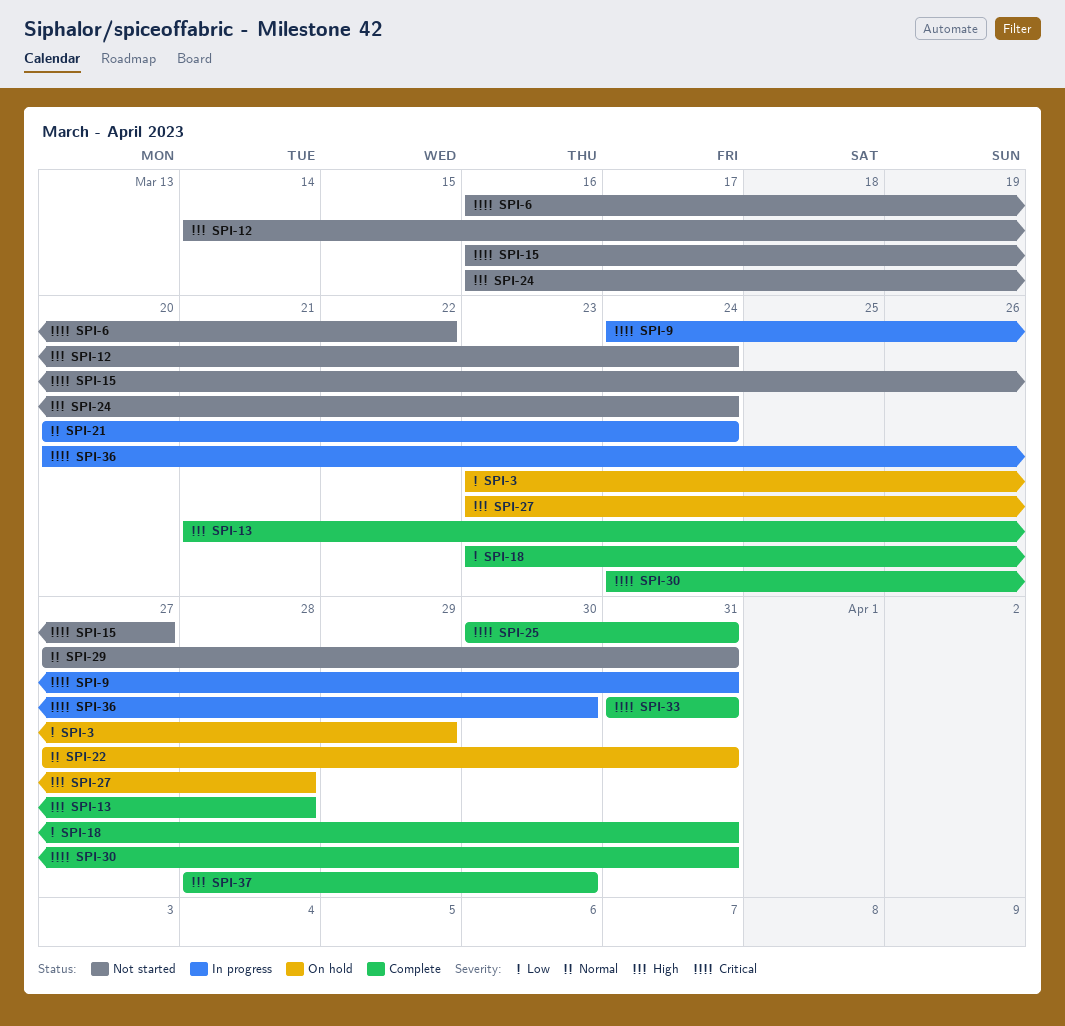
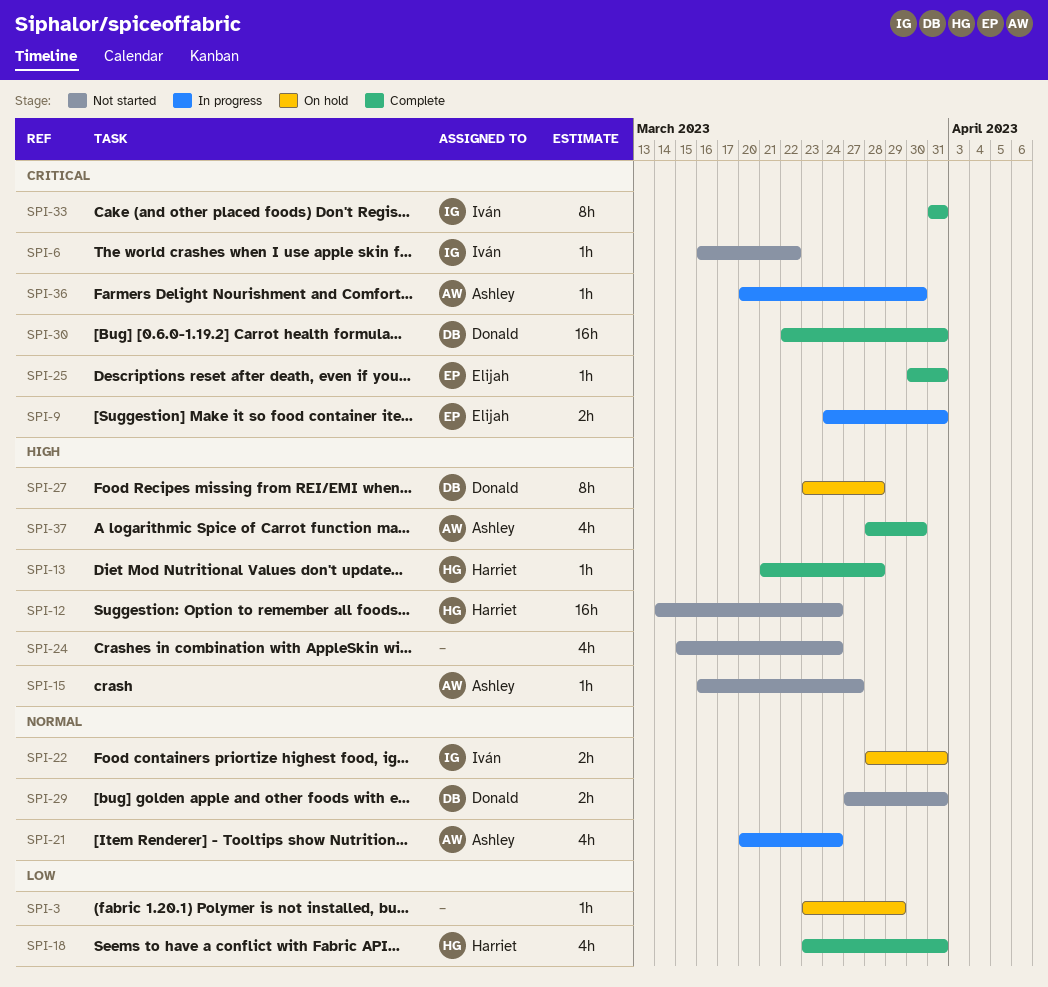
SPI-15, priority: Critical -> High
SPI-22, start: Mar 27 -> Mar 28
SPI-24, start: Mar 16 -> Mar 15
SPI-30, start: Mar 24 -> Mar 22

